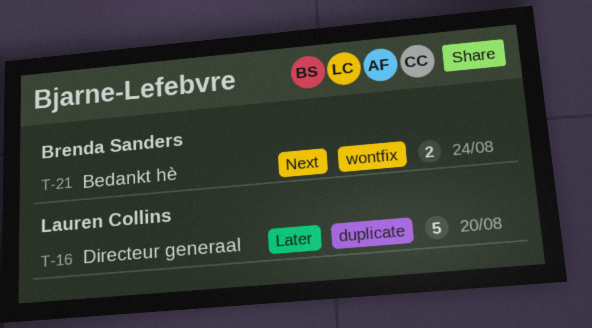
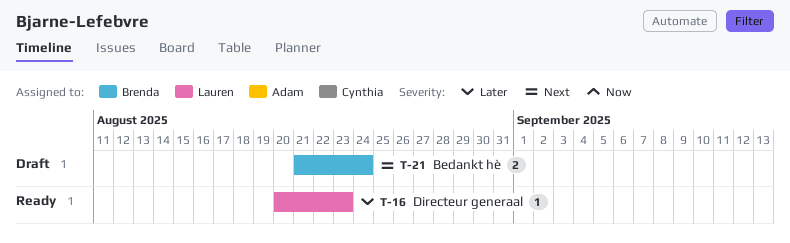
T-16, estimate: 5 -> 1
T-16, due: Aug 20 -> Aug 23

